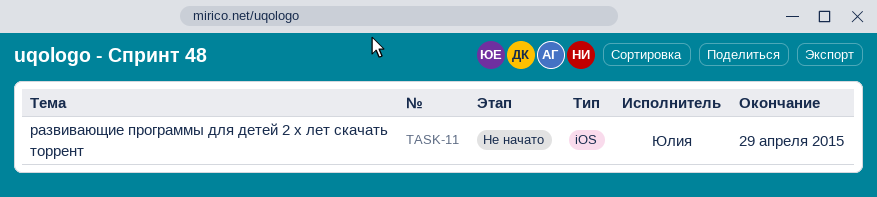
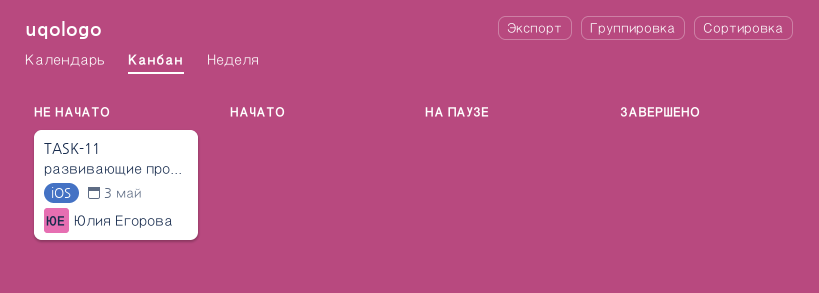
TASK-11, due: Apr 29 -> May 3

